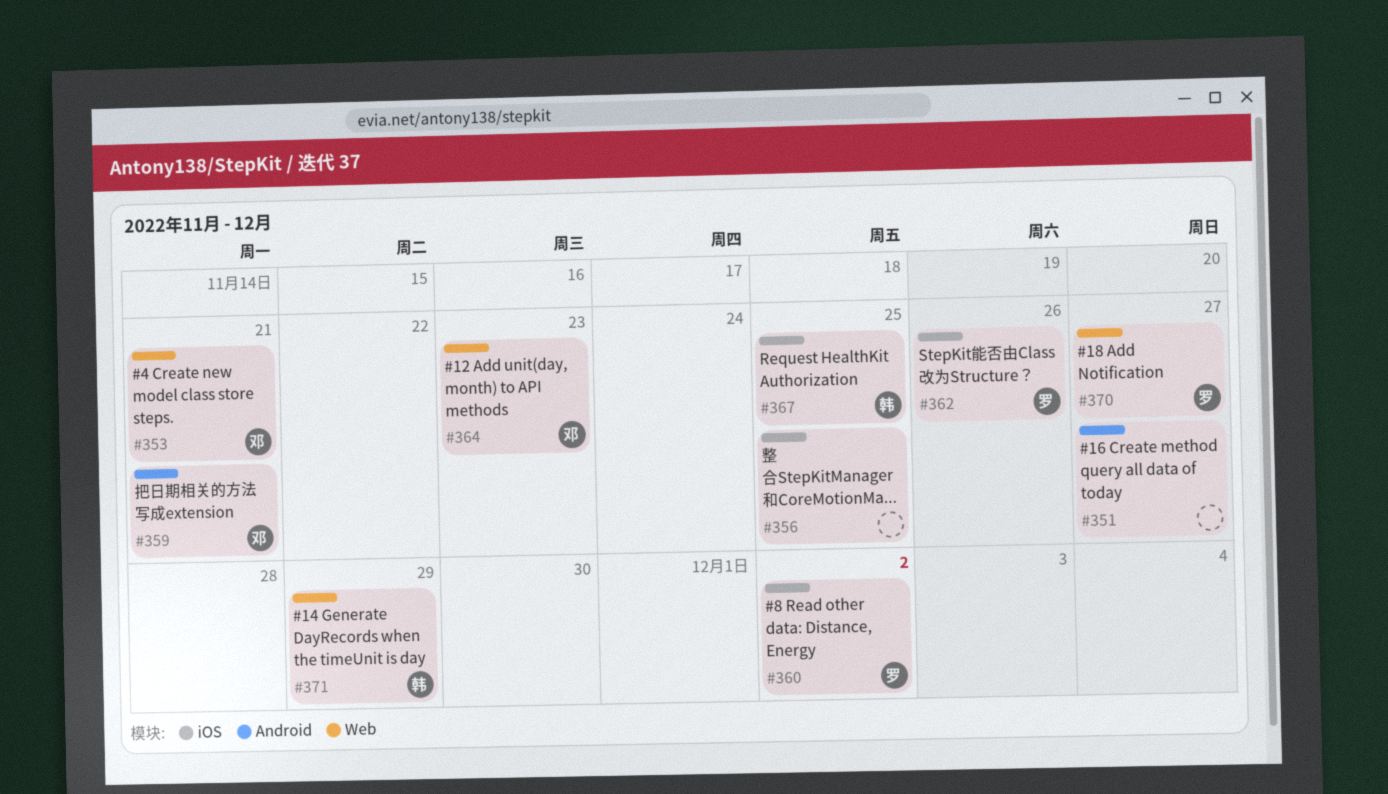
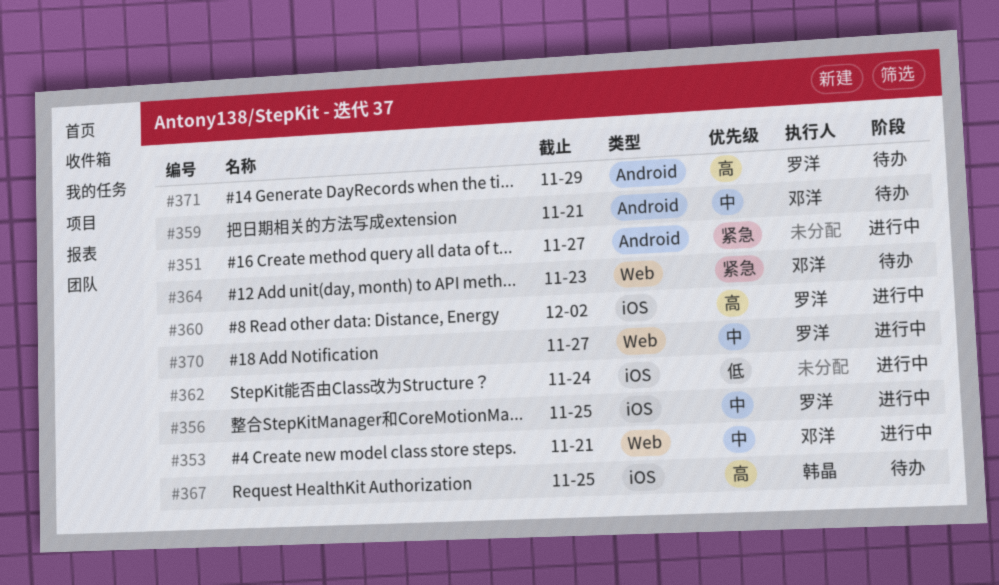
#356, owner: none -> 罗洋
#362, owner: 罗洋 -> none
#362, due: Nov 26 -> Nov 24
#371, owner: 韩晶 -> 罗洋
#371, label: Web -> Android

